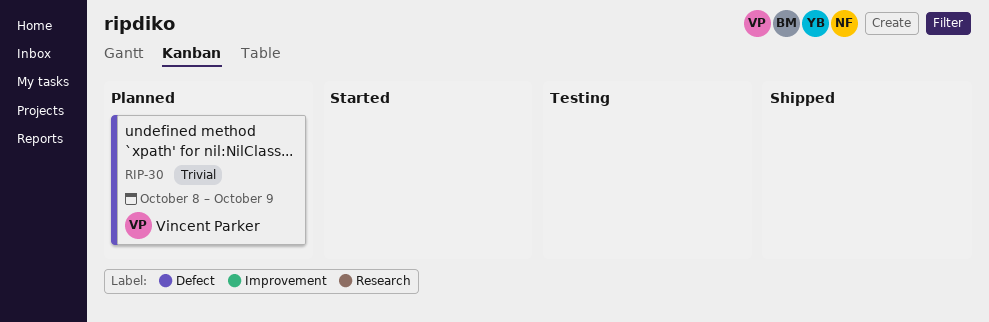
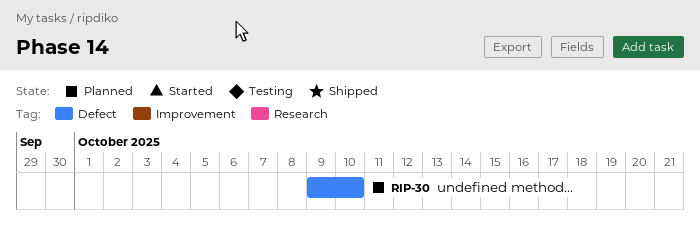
RIP-30, start: Oct 8 -> Oct 9
RIP-30, due: Oct 9 -> Oct 10

